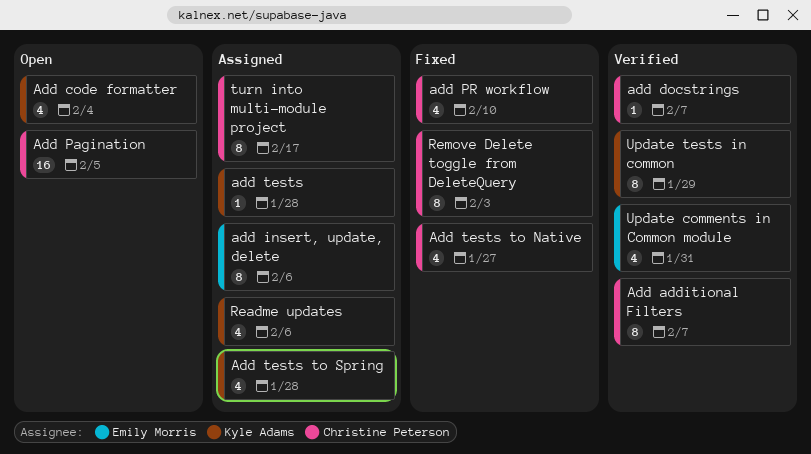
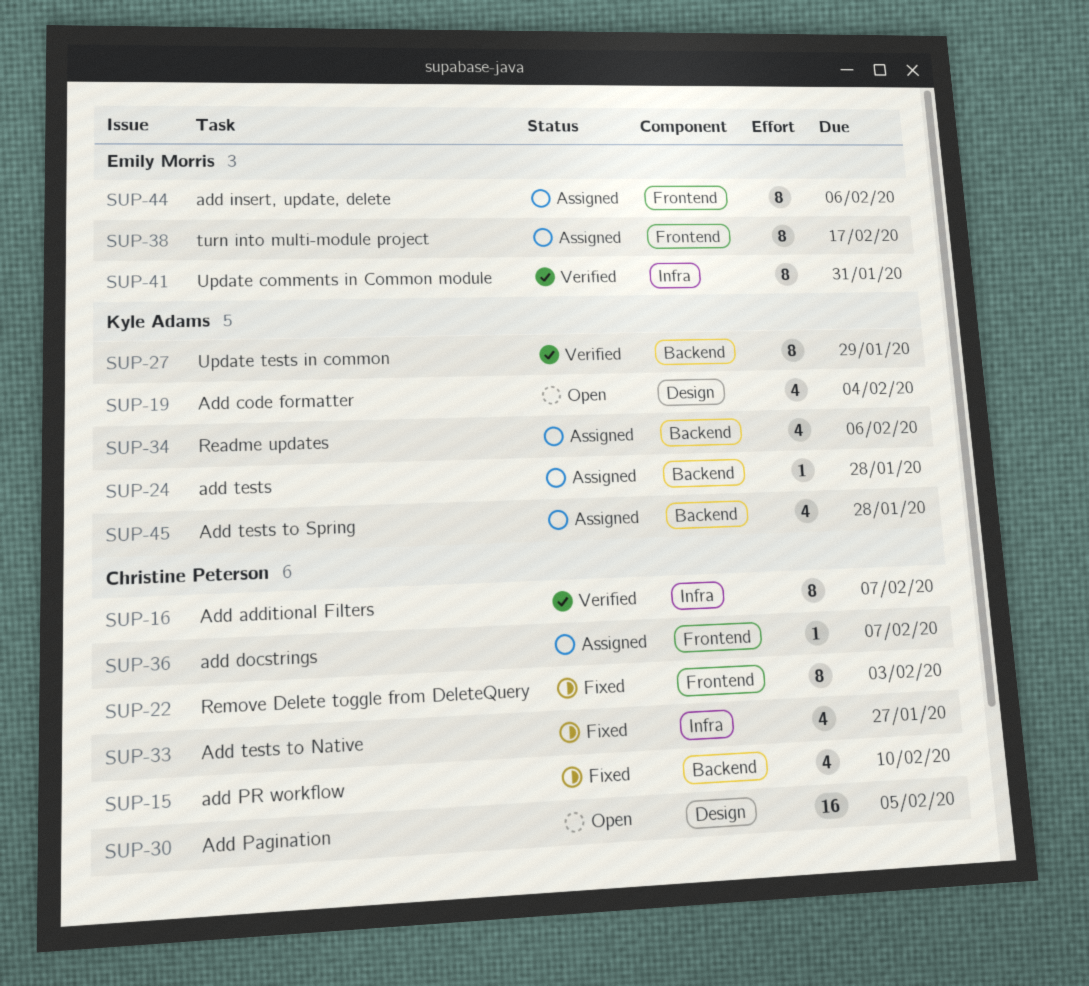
add docstrings, status: Verified -> Assigned
turn into multi-module project, owner: Christine Peterson -> Emily Morris
Update comments in Common module, estimate: 4 -> 8

